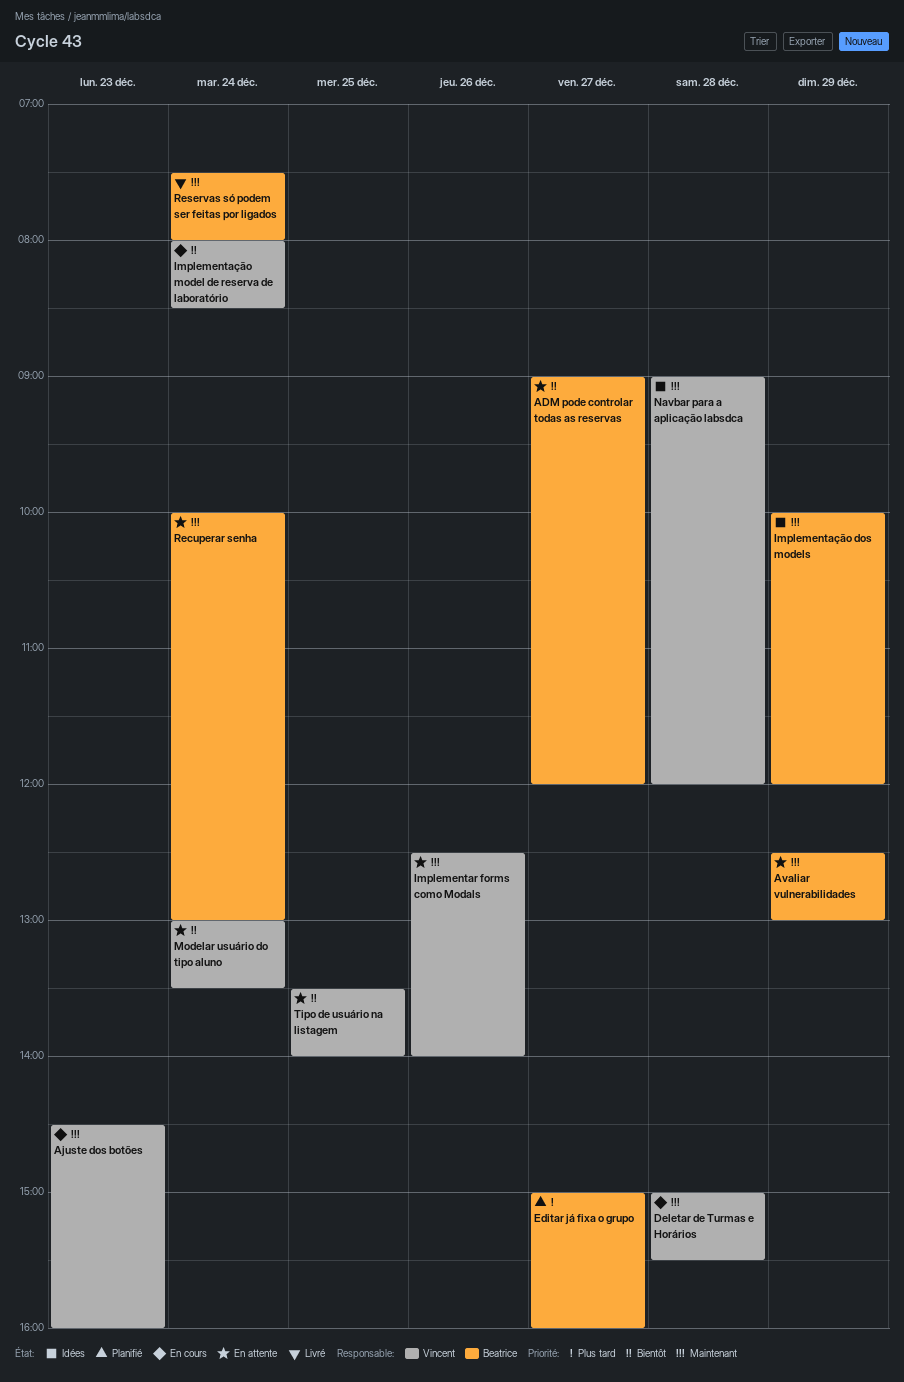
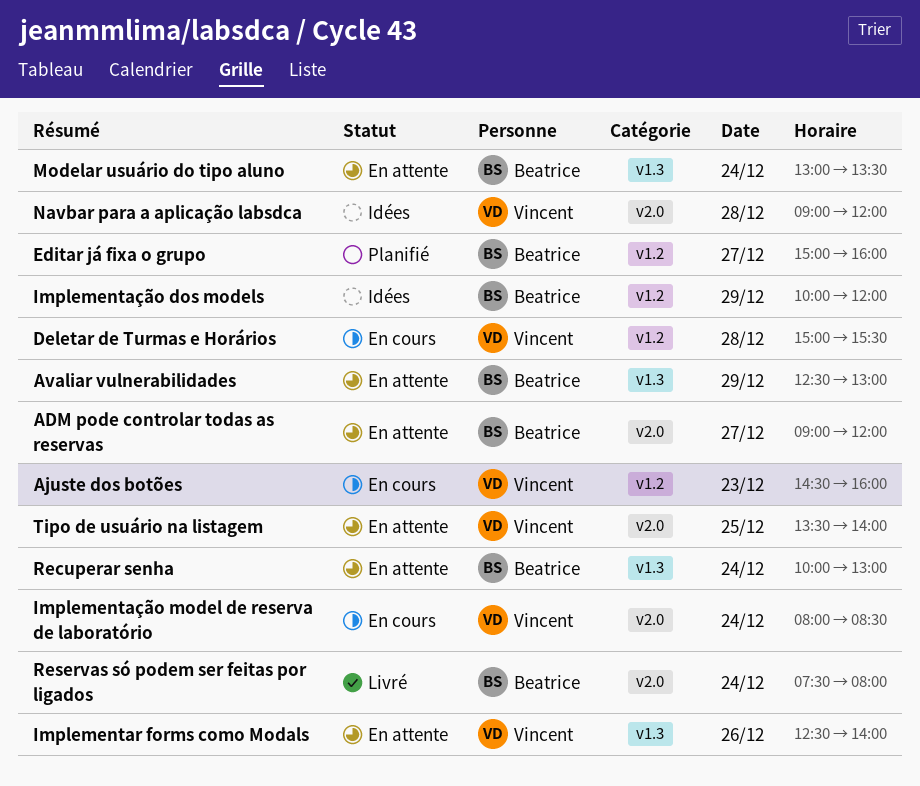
Modelar usuário do tipo aluno, owner: Vincent -> Beatrice

